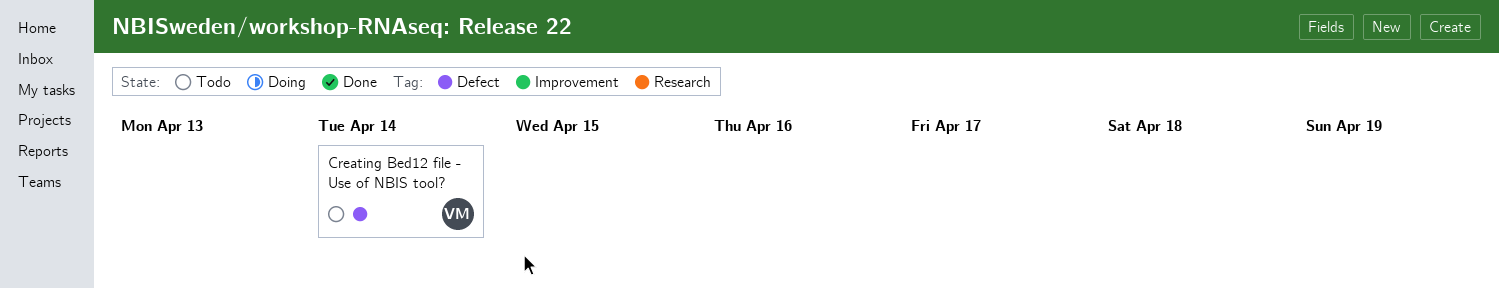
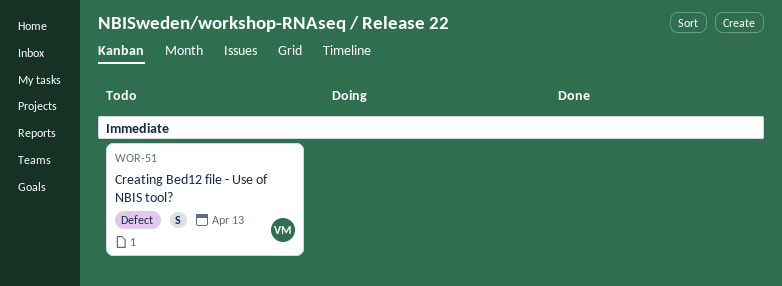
Creating Bed12 file - Use of NBIS tool?, due: Apr 14 -> Apr 13

